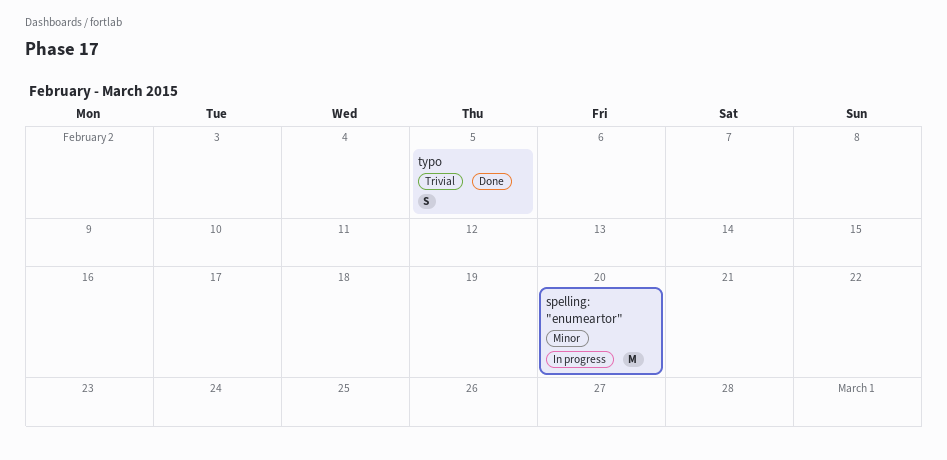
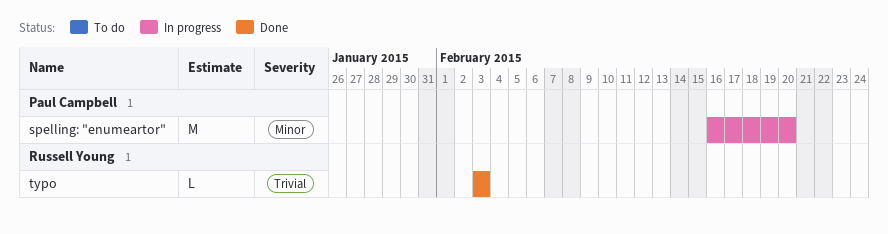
typo, estimate: S -> L
typo, due: Feb 5 -> Feb 3

